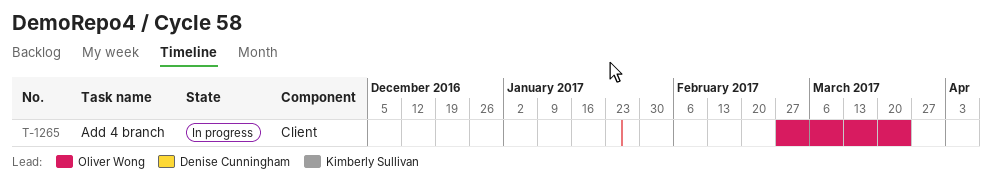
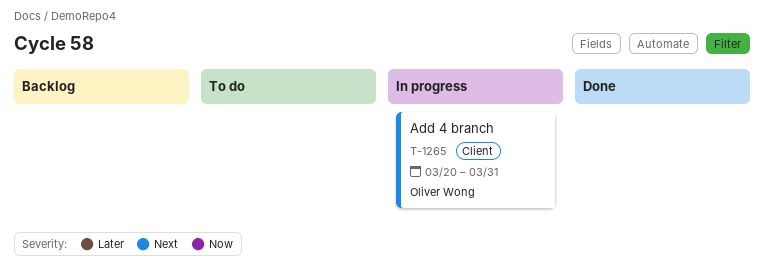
T-1265, start: Feb 27 -> Mar 20
T-1265, due: Mar 24 -> Mar 31

